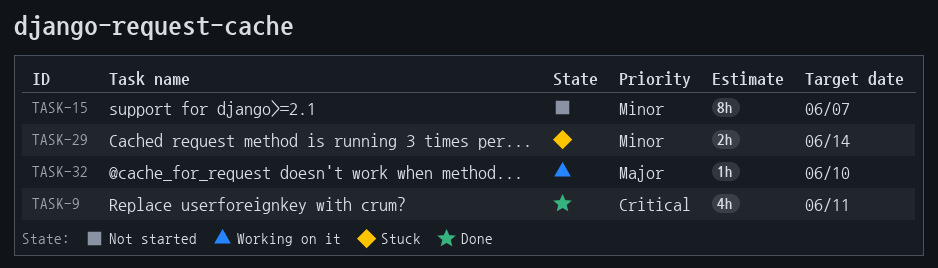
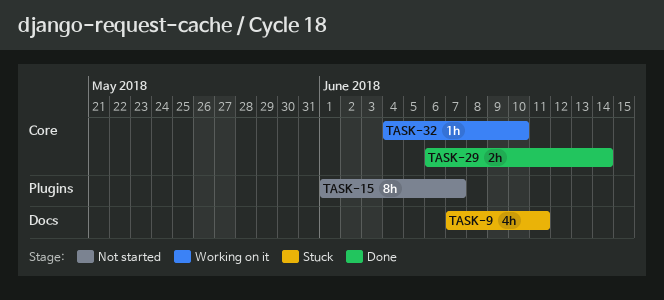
TASK-9, status: Done -> Stuck
TASK-29, status: Stuck -> Done

